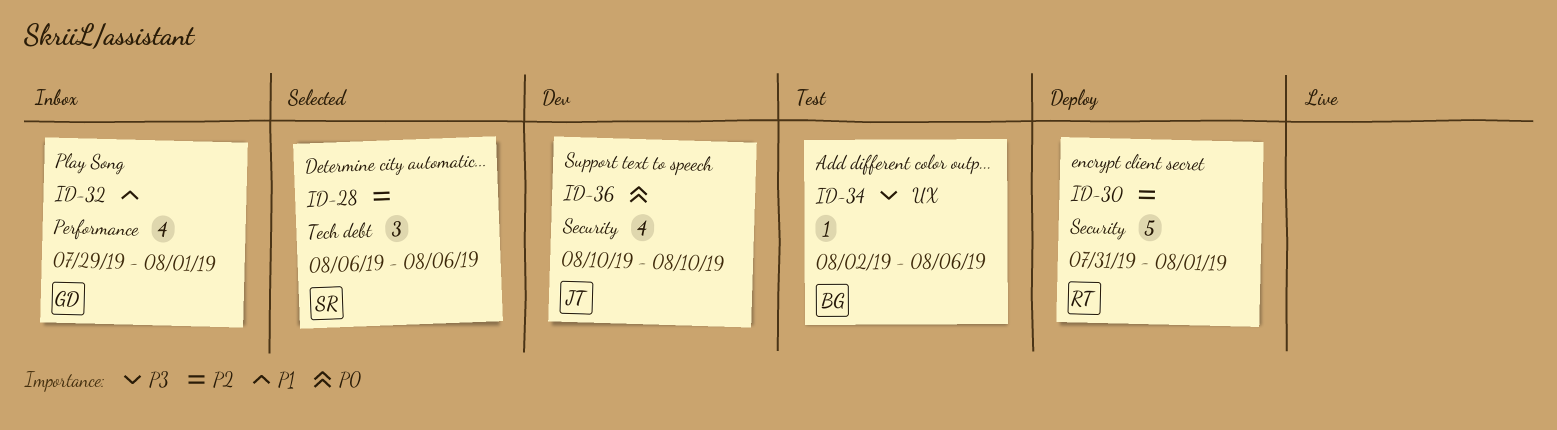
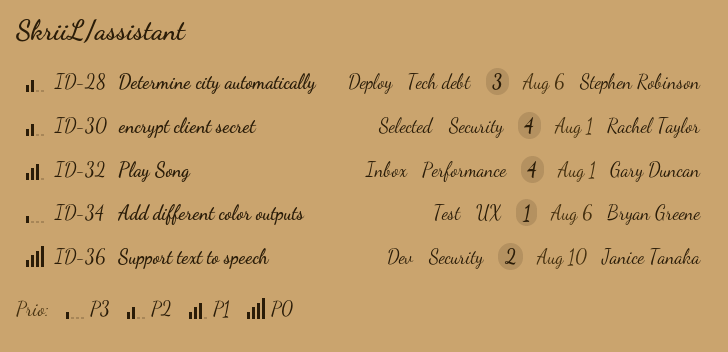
ID-28, status: Selected -> Deploy
ID-30, status: Deploy -> Selected
ID-30, estimate: 5 -> 4
ID-36, estimate: 4 -> 2

